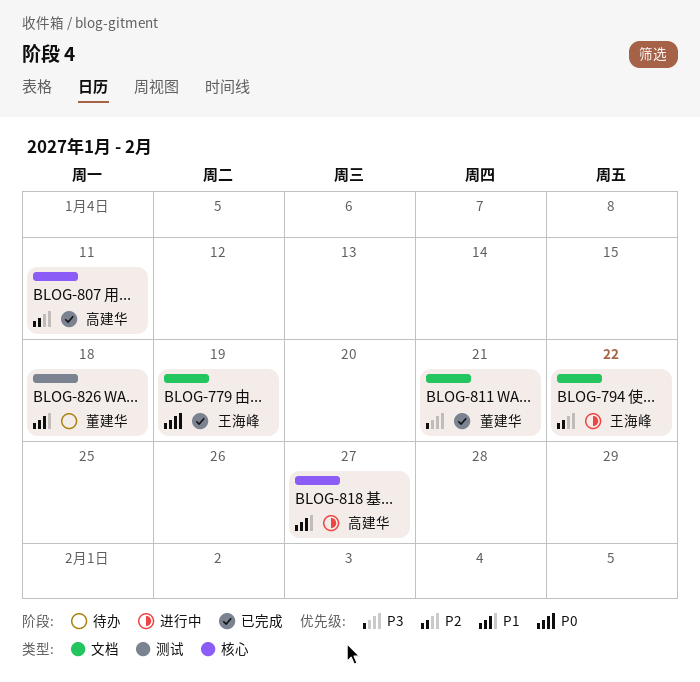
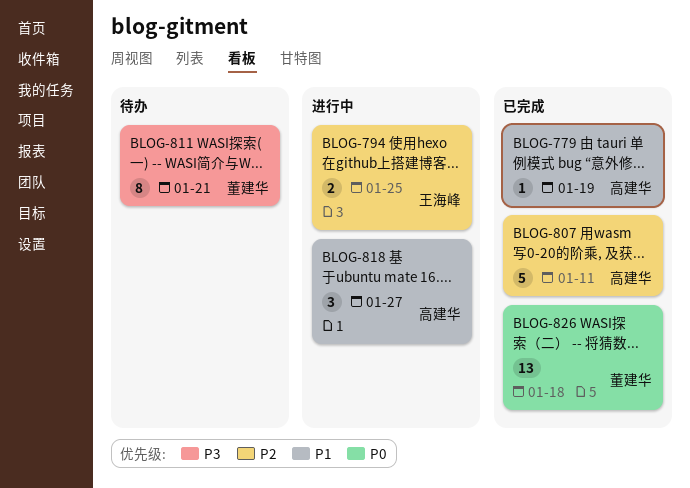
BLOG-779, owner: 王海峰 -> 高建华
BLOG-779, priority: P0 -> P1
BLOG-794, due: Jan 22 -> Jan 25
BLOG-811, status: 已完成 -> 待办
BLOG-826, status: 待办 -> 已完成
BLOG-826, priority: P1 -> P0

